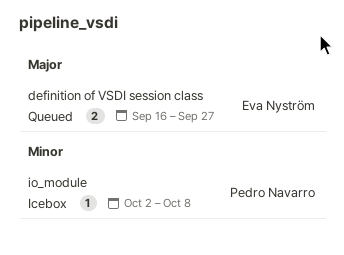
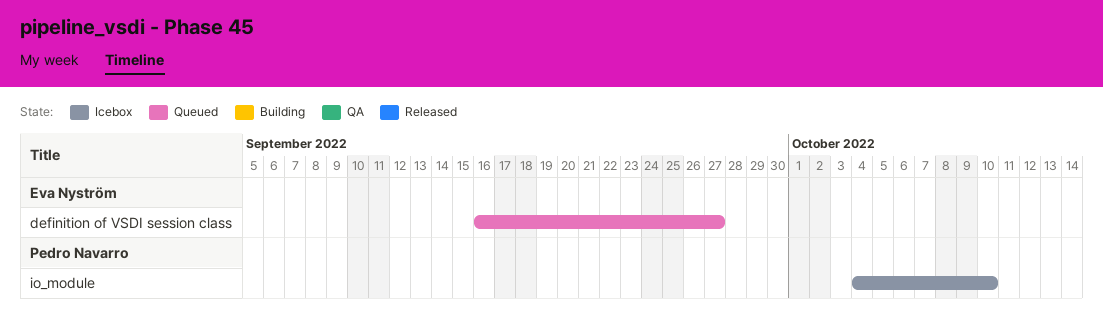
io_module, start: Oct 2 -> Oct 4
io_module, due: Oct 8 -> Oct 10

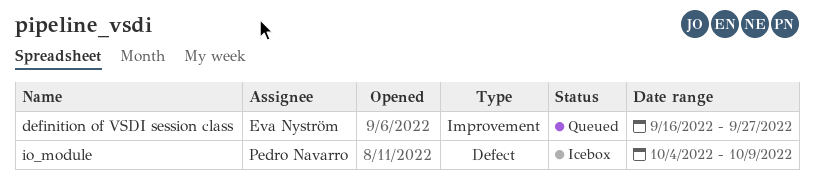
io_module, due: Oct 10 -> Oct 9

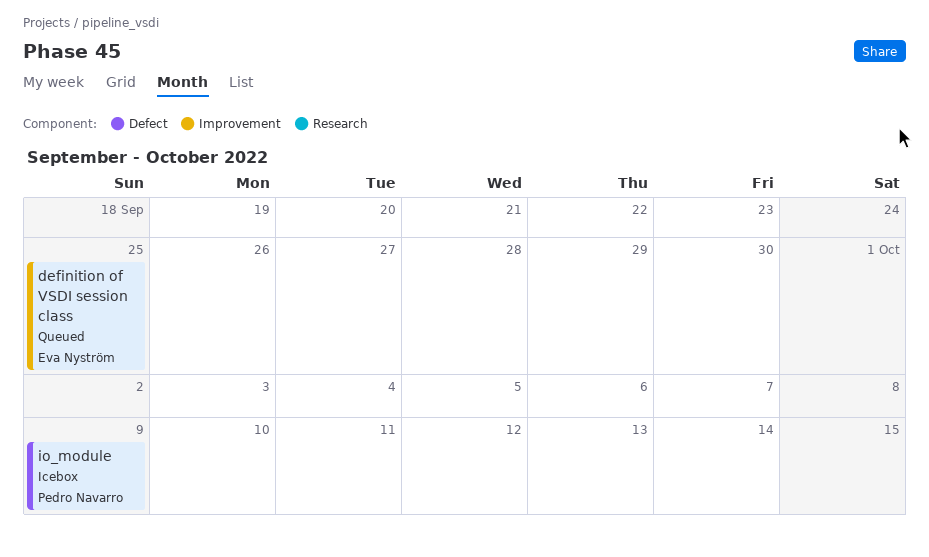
definition of VSDI session class, due: Sep 27 -> Sep 25

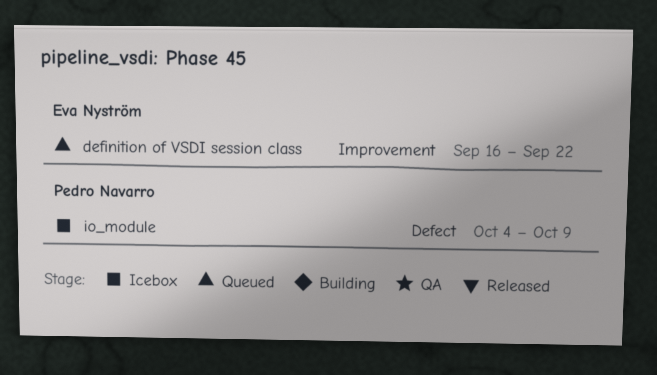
definition of VSDI session class, due: Sep 25 -> Sep 22

